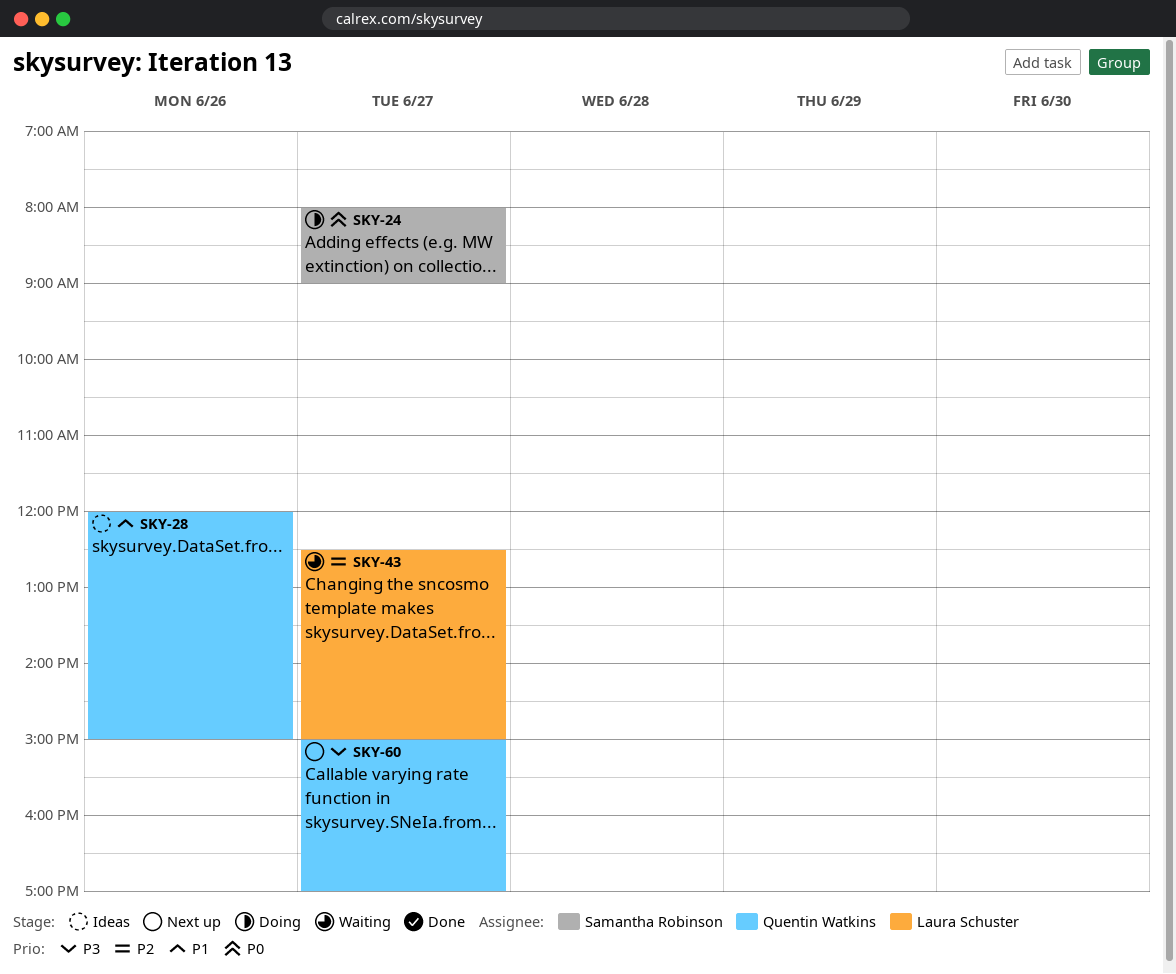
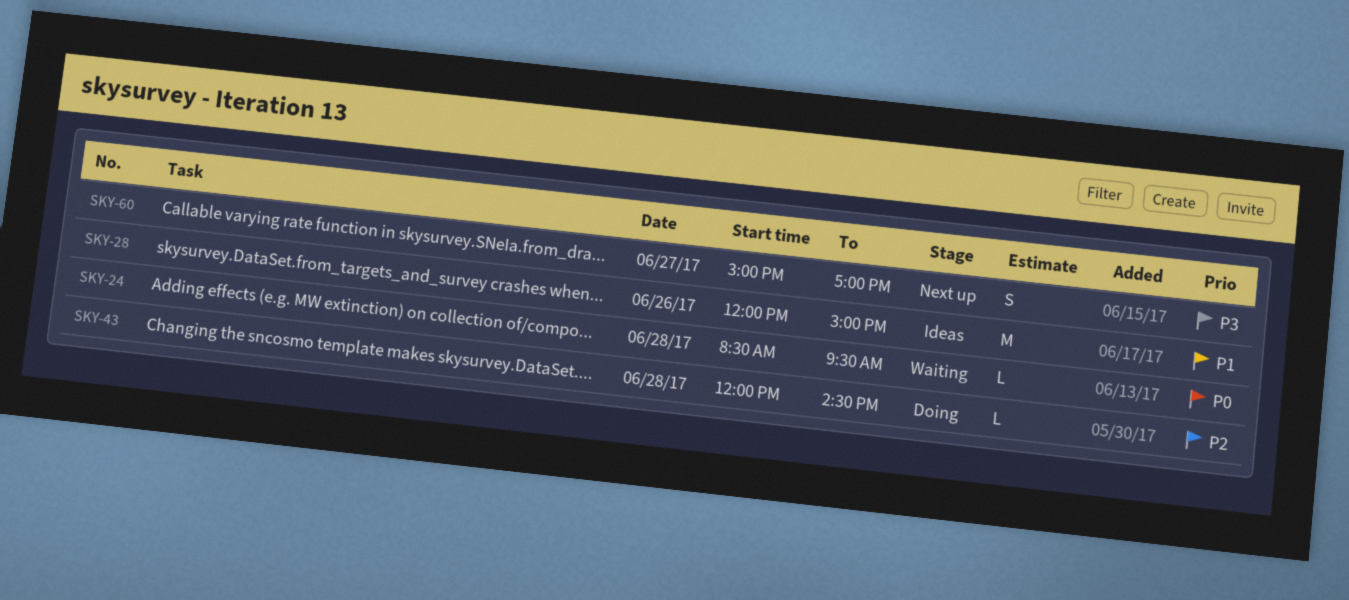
SKY-24, status: Doing -> Waiting
SKY-24, day: Jun 27 -> Jun 28
SKY-24, begins: 08:00 -> 08:30
SKY-24, ends: 09:00 -> 09:30
SKY-43, status: Waiting -> Doing
SKY-43, day: Jun 27 -> Jun 28
SKY-43, begins: 12:30 -> 12:00
SKY-43, ends: 15:00 -> 14:30

